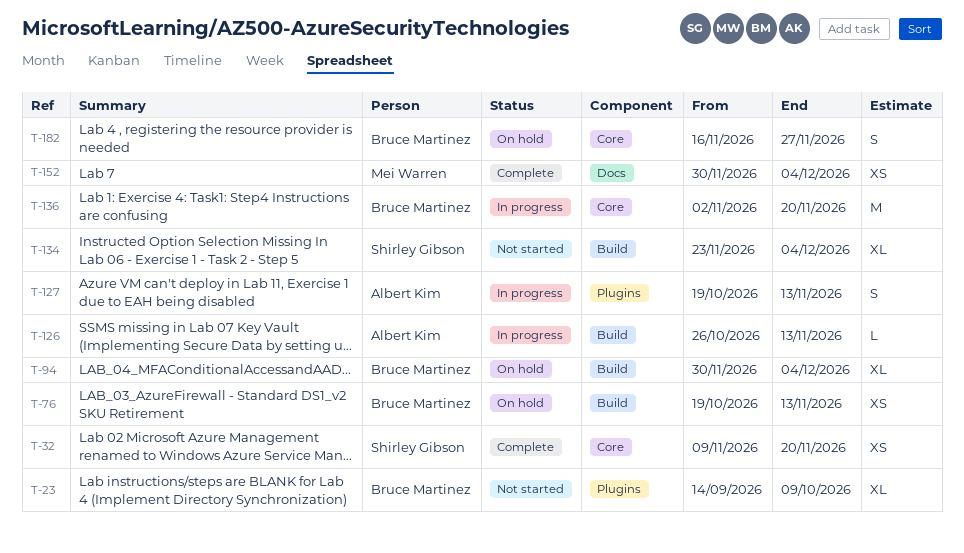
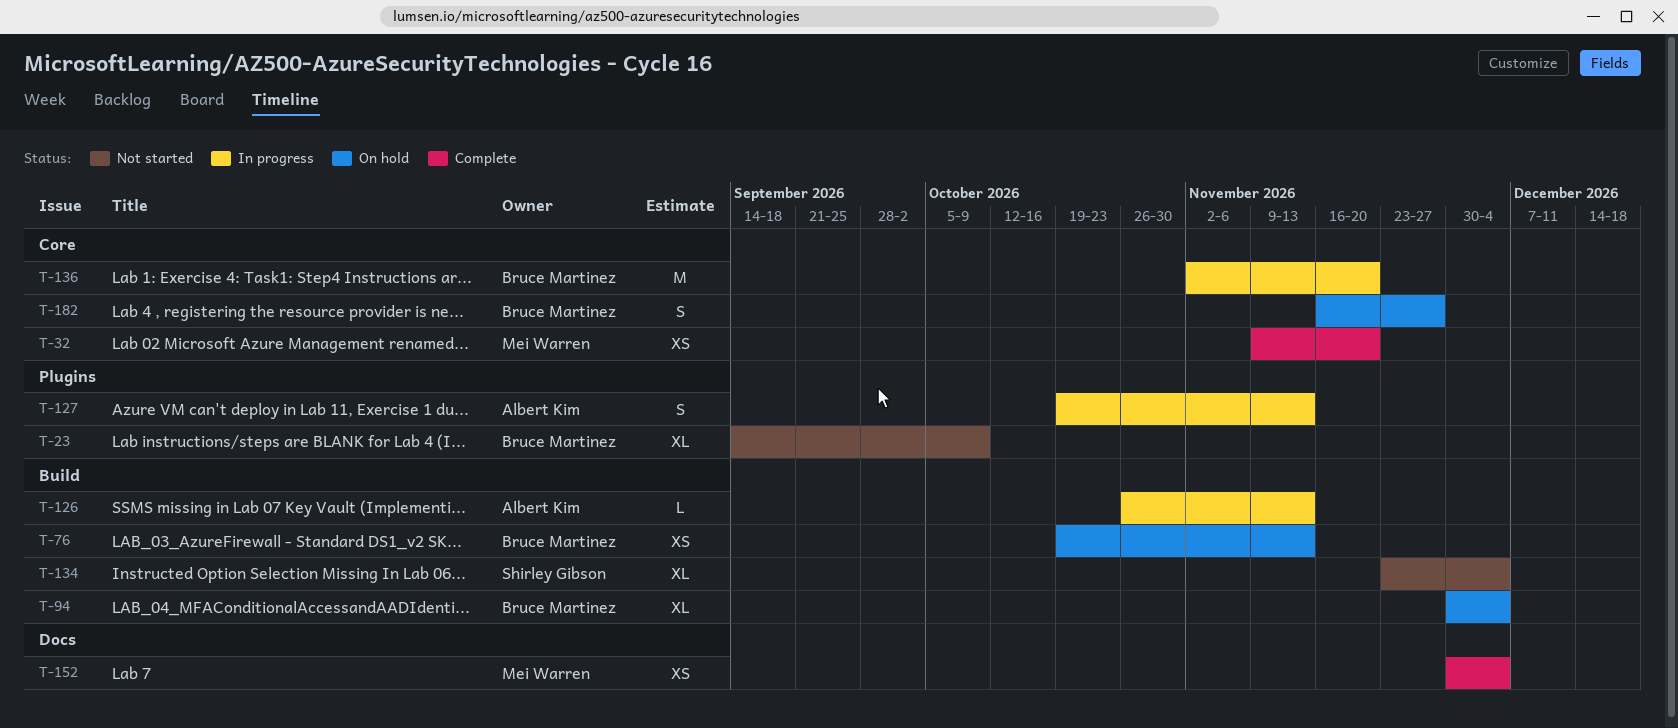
T-32, owner: Shirley Gibson -> Mei Warren

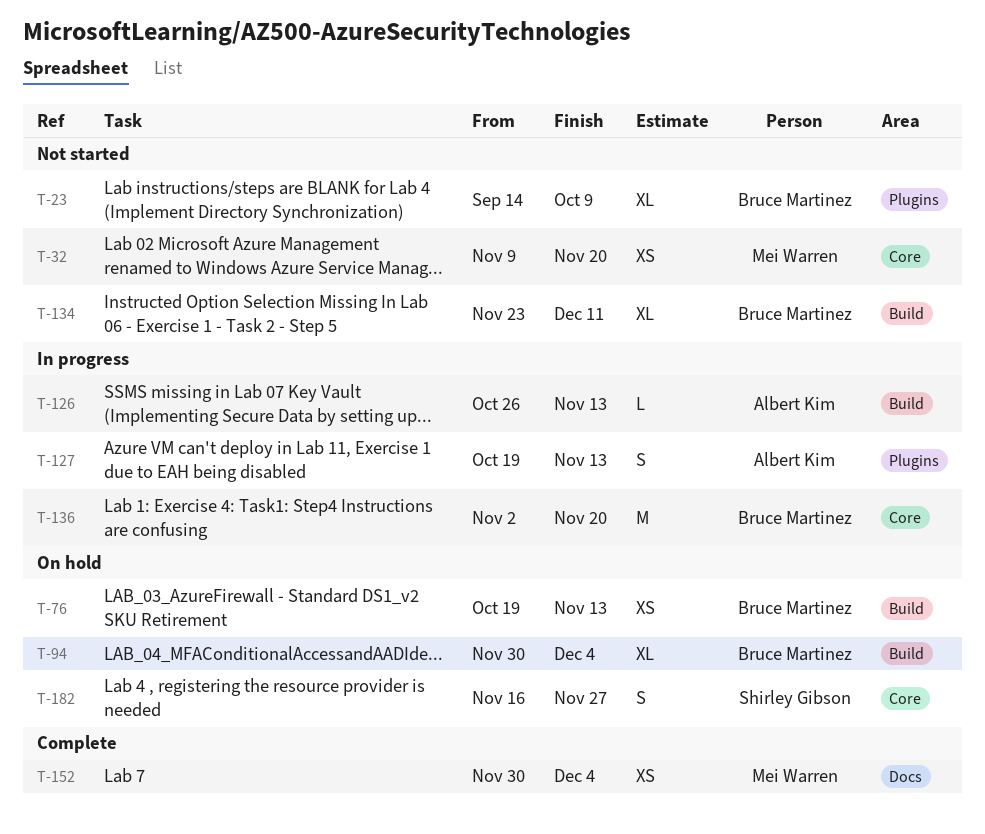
T-32, status: Complete -> Not started
T-134, owner: Shirley Gibson -> Bruce Martinez
T-134, due: Dec 4 -> Dec 11
T-182, owner: Bruce Martinez -> Shirley Gibson

